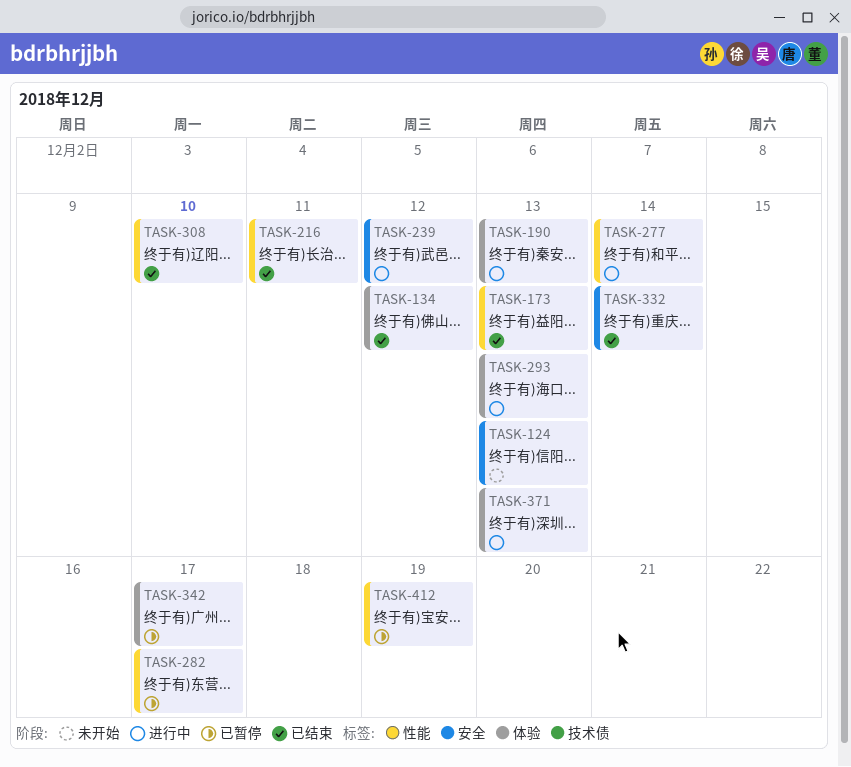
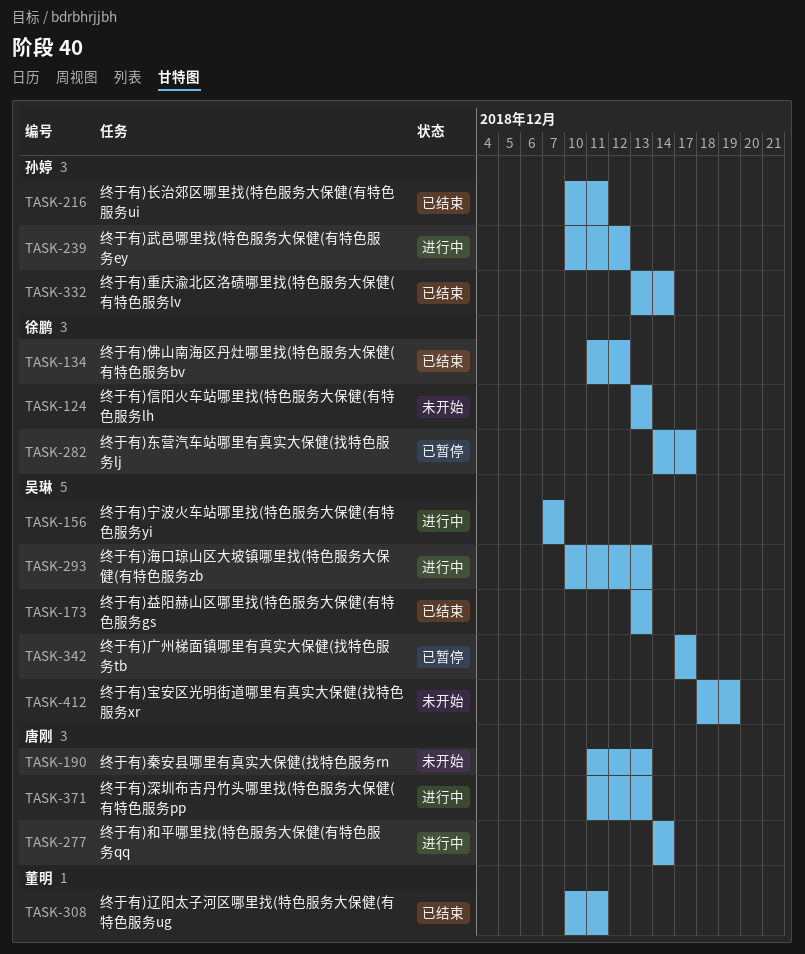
TASK-156: none -> present
TASK-190, status: 进行中 -> 未开始
TASK-308, due: Dec 10 -> Dec 11
TASK-412, status: 已暂停 -> 未开始

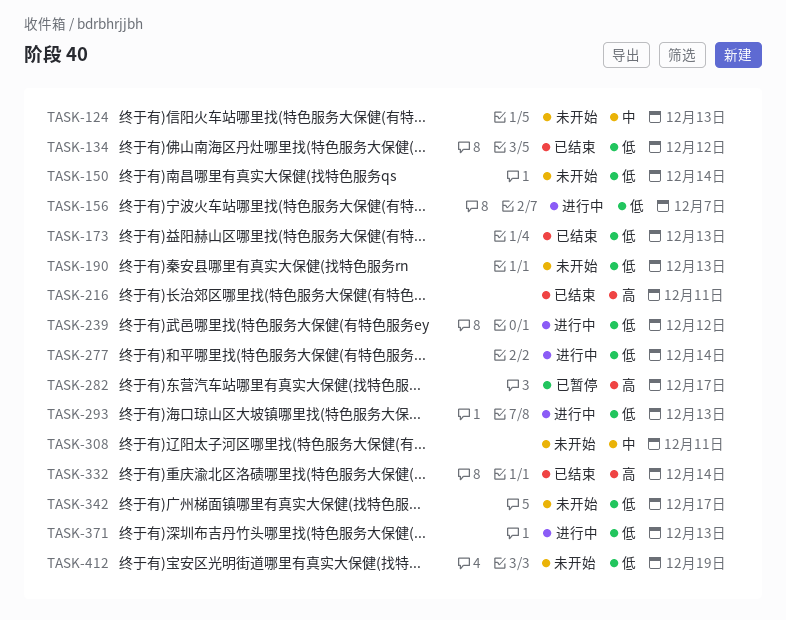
TASK-150: none -> present
TASK-308, status: 已结束 -> 未开始
TASK-342, status: 已暂停 -> 未开始

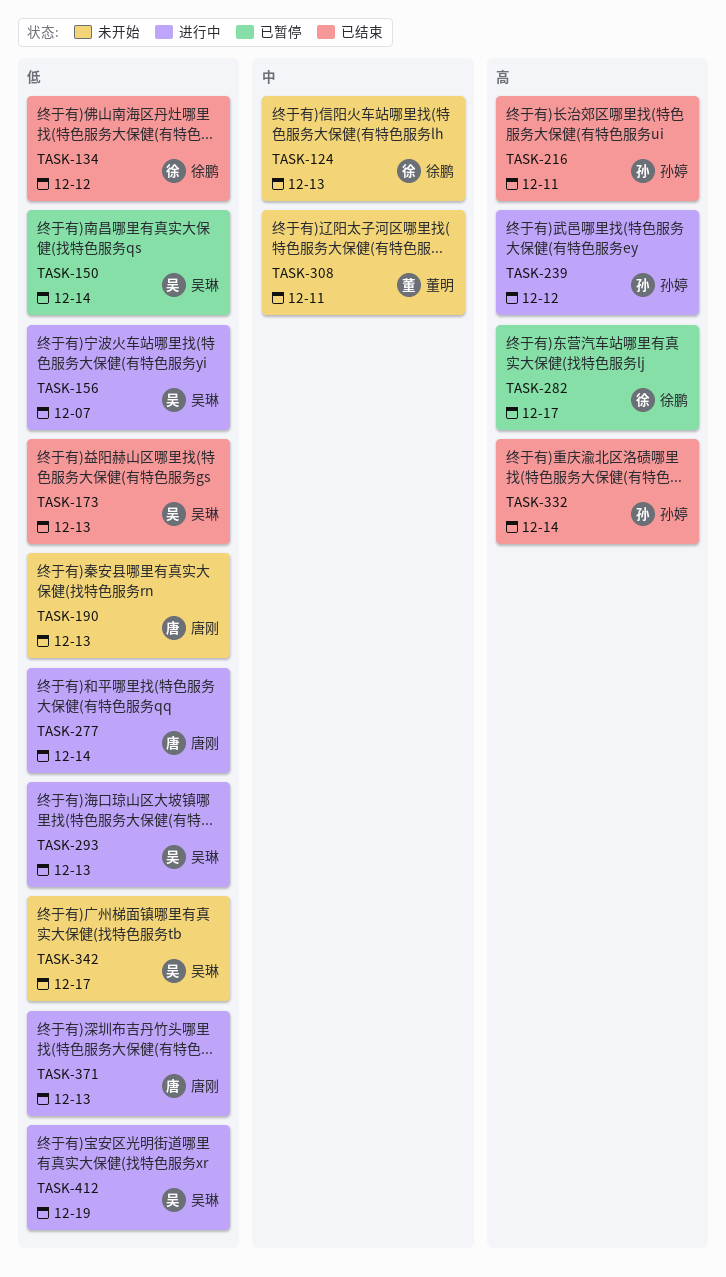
TASK-150, status: 未开始 -> 已暂停
TASK-239, priority: 低 -> 高
TASK-412, status: 未开始 -> 进行中

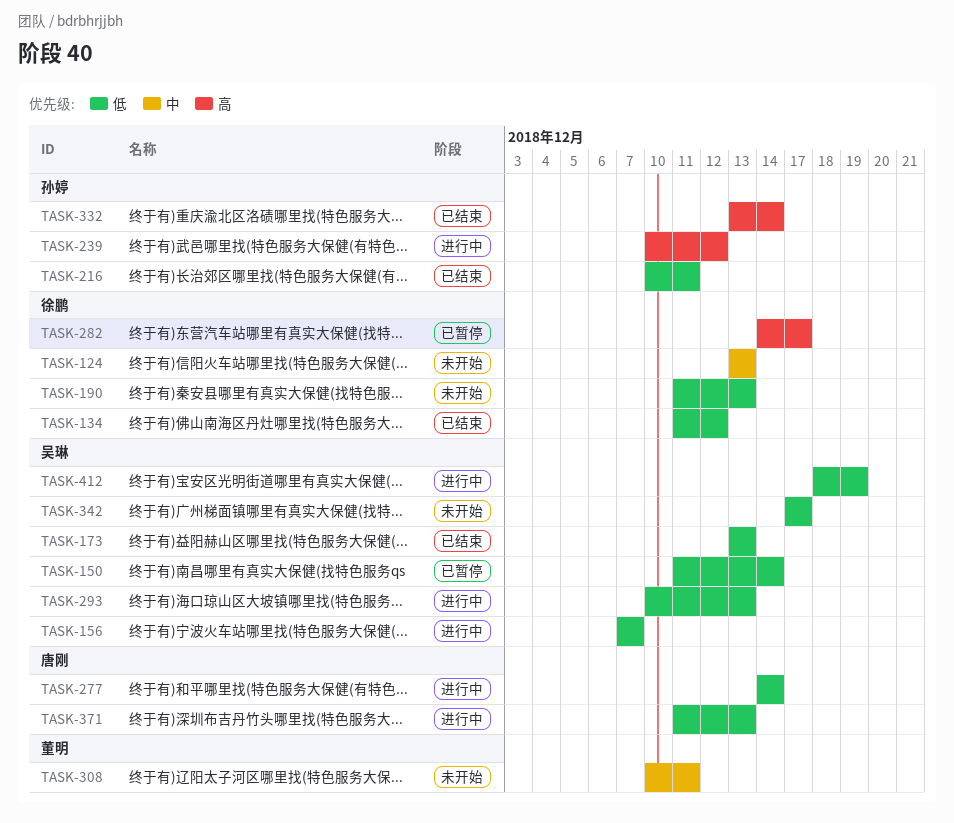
TASK-190, owner: 唐刚 -> 徐鹏
TASK-216, priority: 高 -> 低

